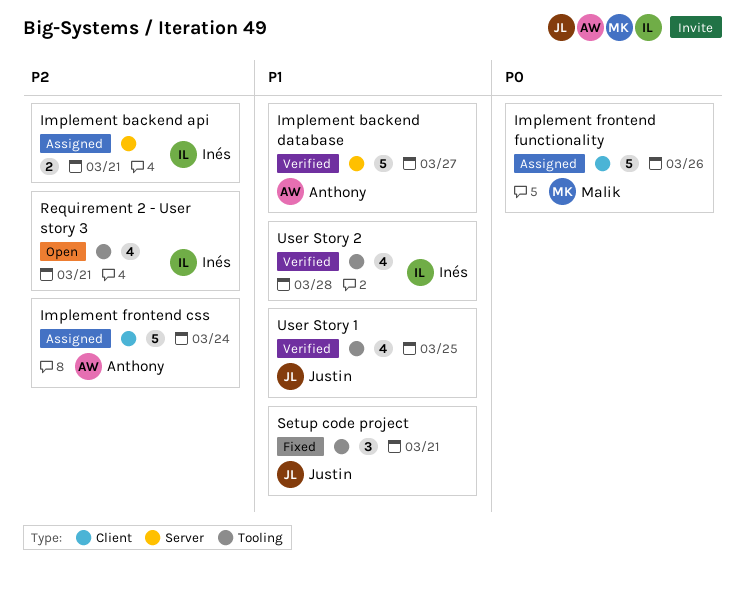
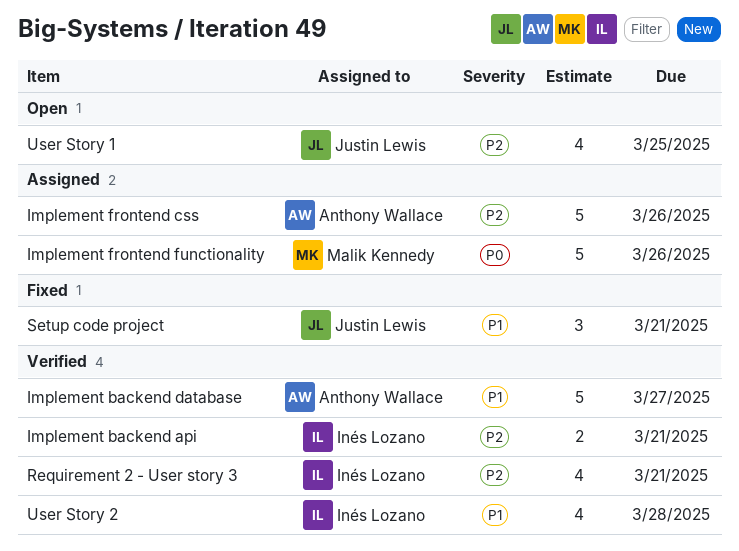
Implement backend api, status: Assigned -> Verified
Implement frontend css, due: Mar 24 -> Mar 26
Requirement 2 - User story 3, status: Open -> Verified
User Story 1, status: Verified -> Open
User Story 1, priority: P1 -> P2

